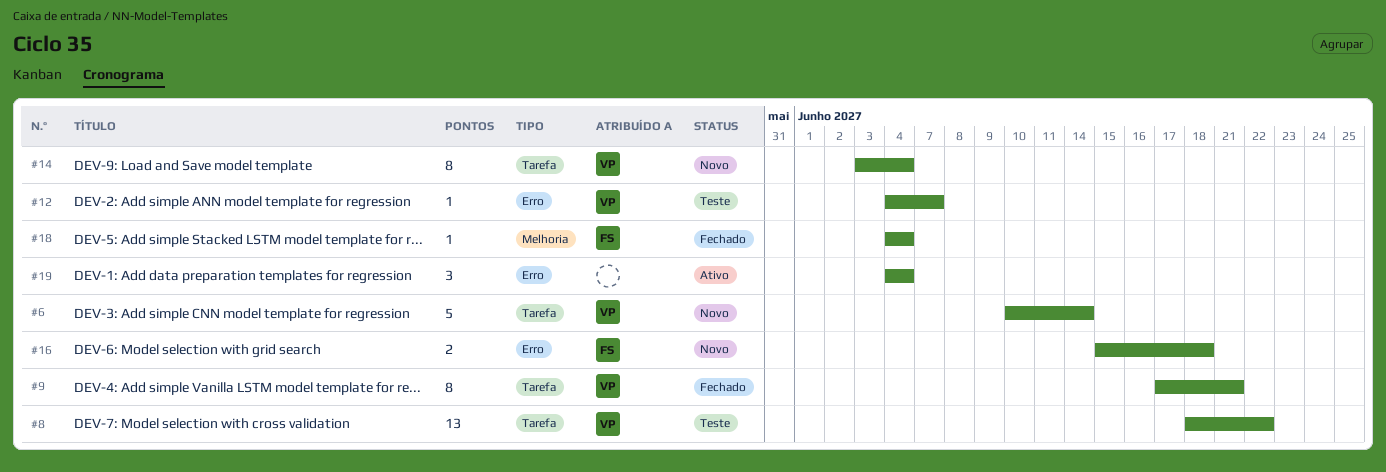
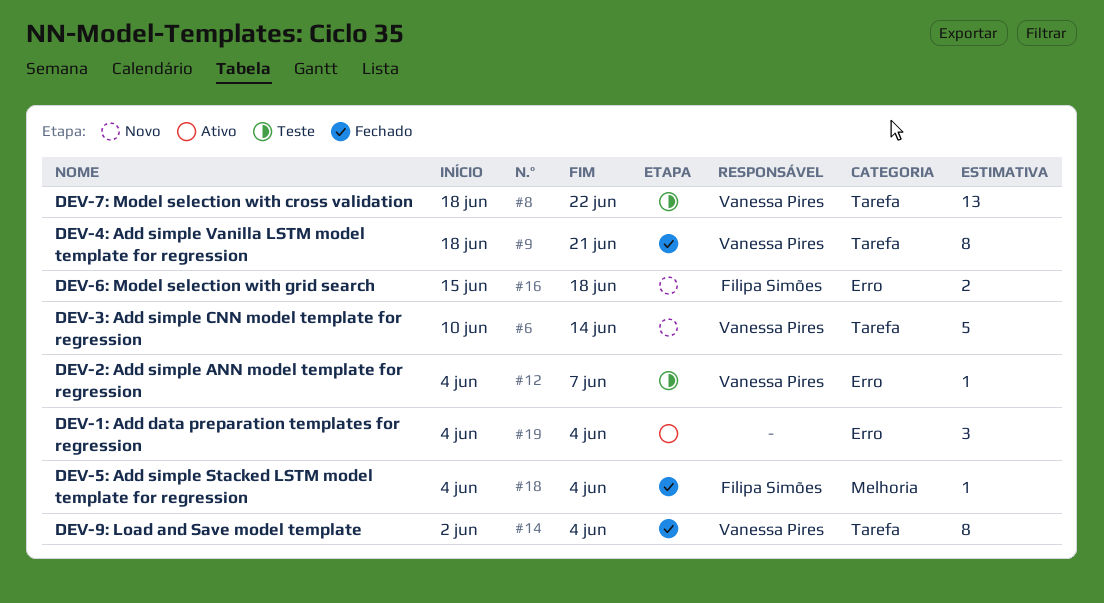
#9, start: Jun 17 -> Jun 18
#14, status: Novo -> Fechado
#14, start: Jun 3 -> Jun 2

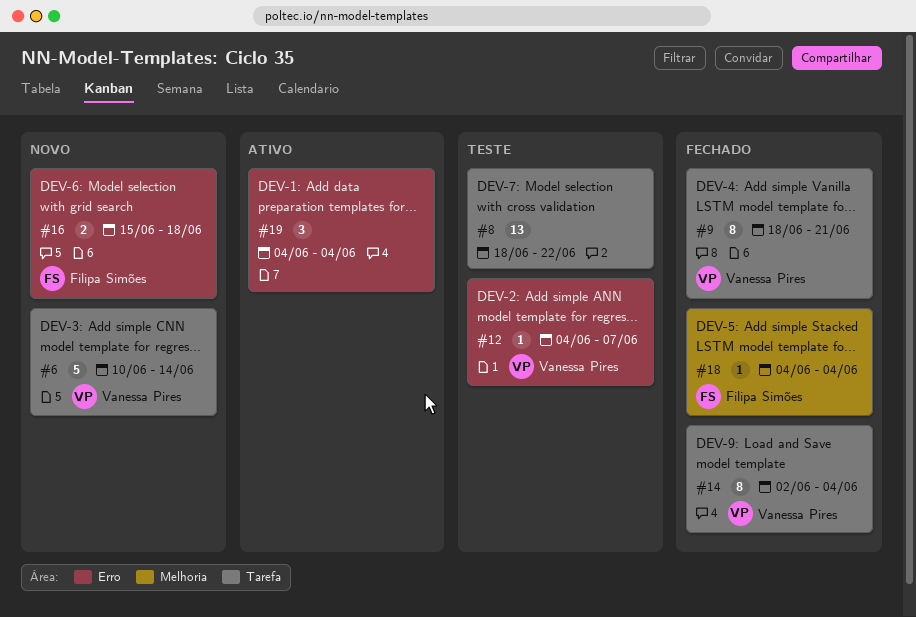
#8, owner: Vanessa Pires -> none

